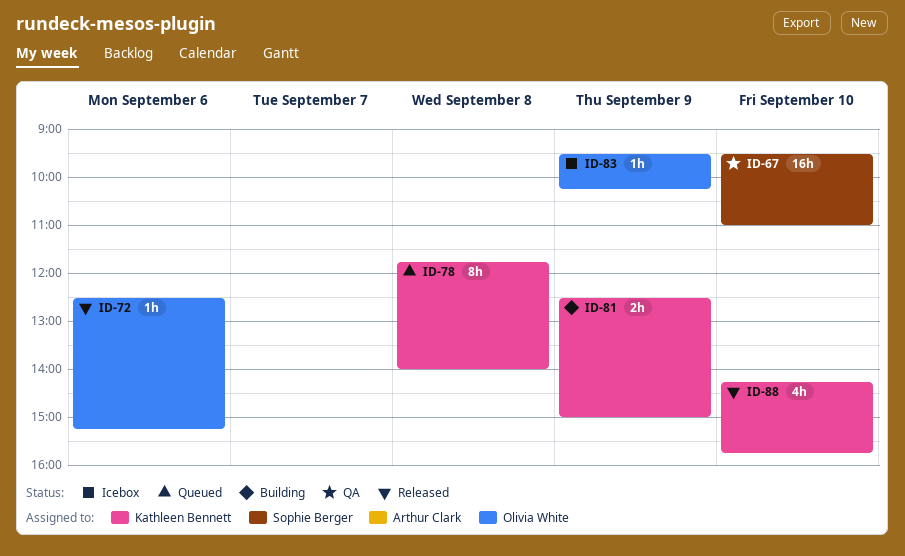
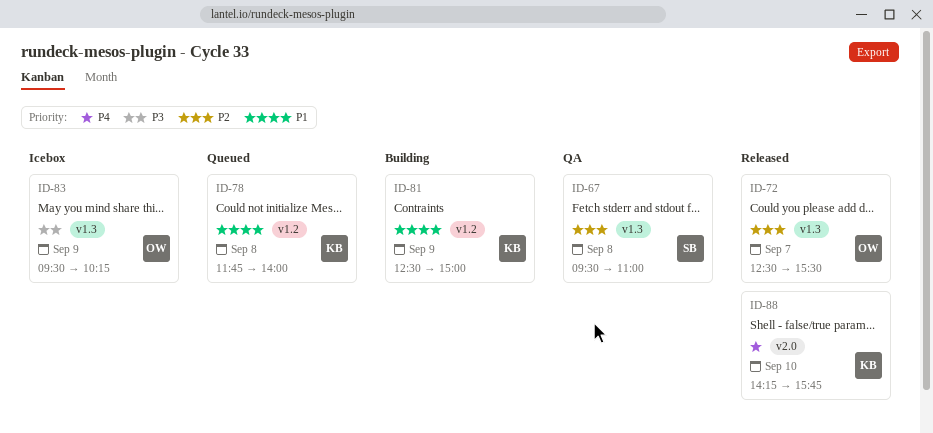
ID-67, day: Sep 10 -> Sep 8
ID-72, day: Sep 6 -> Sep 7
ID-72, ends: 15:15 -> 15:30

